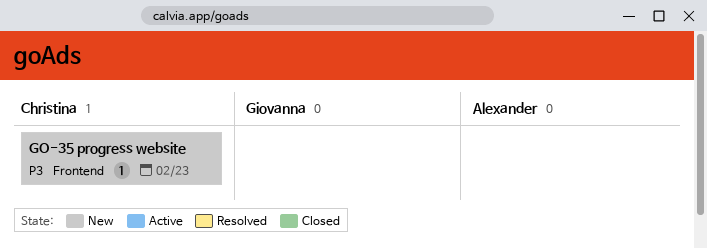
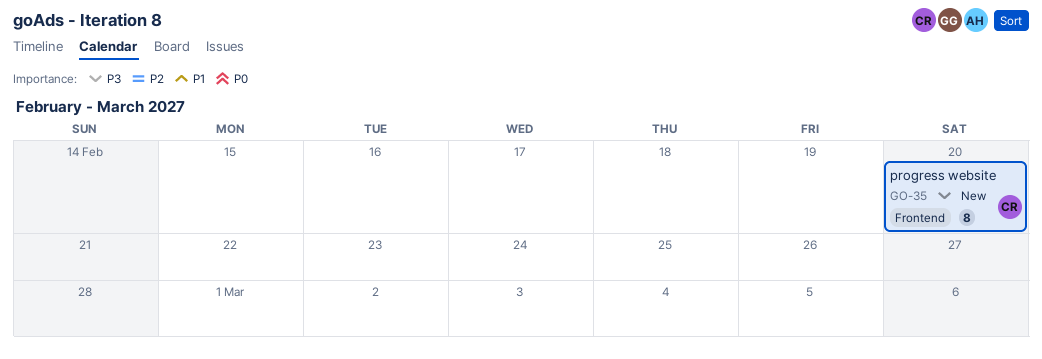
GO-35, estimate: 1 -> 8
GO-35, due: Feb 23 -> Feb 20

